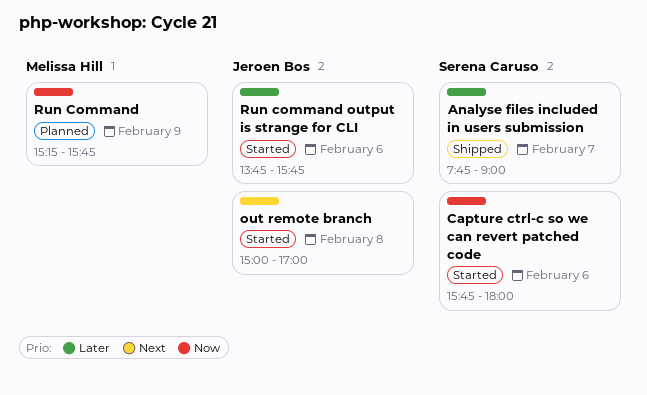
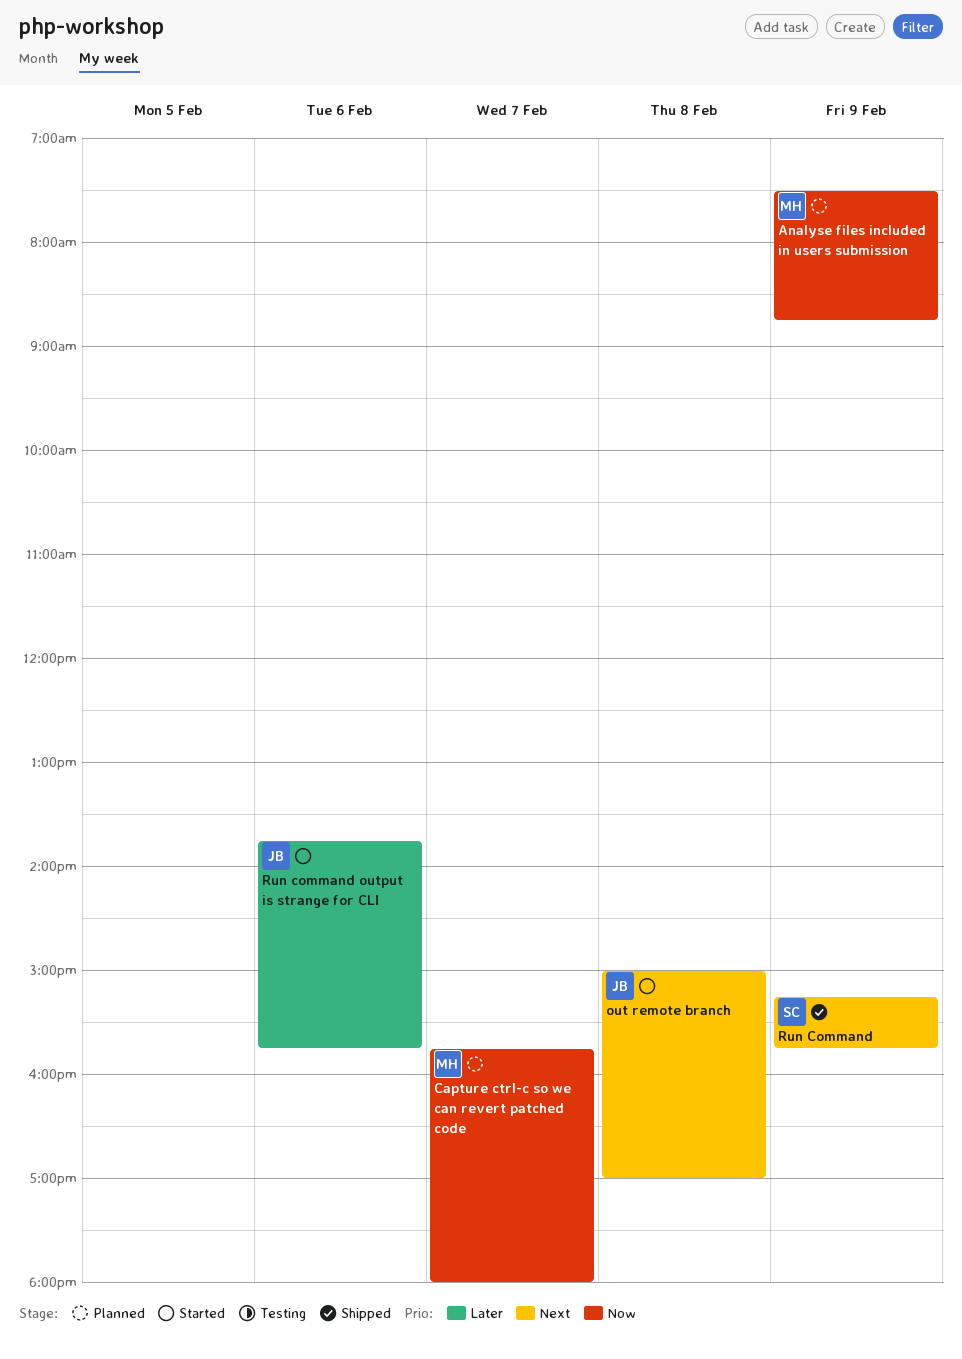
Analyse files included in users submission, status: Shipped -> Planned
Analyse files included in users submission, owner: Serena Caruso -> Melissa Hill
Analyse files included in users submission, priority: Later -> Now
Analyse files included in users submission, day: Feb 7 -> Feb 9
Analyse files included in users submission, begins: 07:45 -> 07:30
Analyse files included in users submission, ends: 09:00 -> 08:45
Capture ctrl-c so we can revert patched code, status: Started -> Planned
Capture ctrl-c so we can revert patched code, owner: Serena Caruso -> Melissa Hill
Capture ctrl-c so we can revert patched code, day: Feb 6 -> Feb 7
Run Command, status: Planned -> Shipped
Run Command, owner: Melissa Hill -> Serena Caruso
Run Command, priority: Now -> Next

